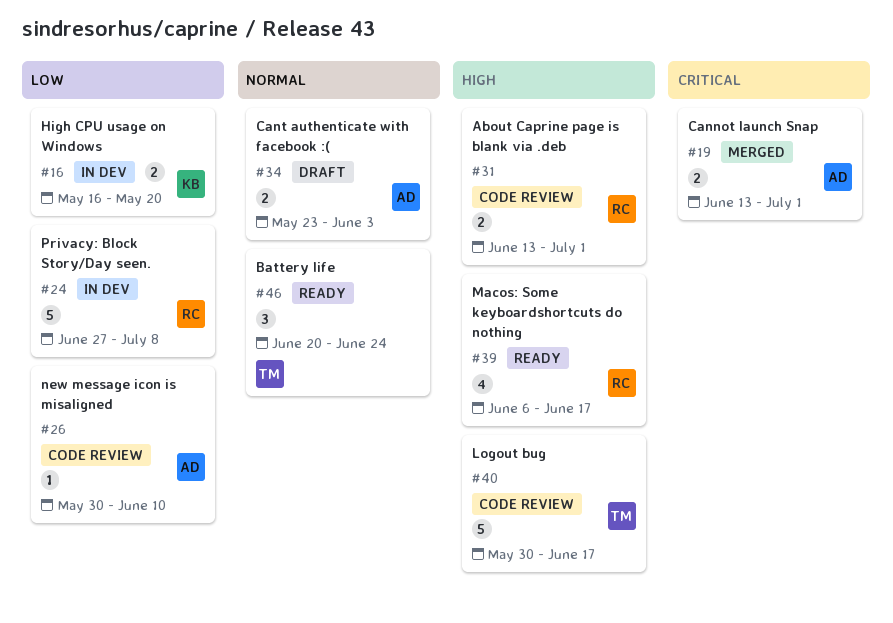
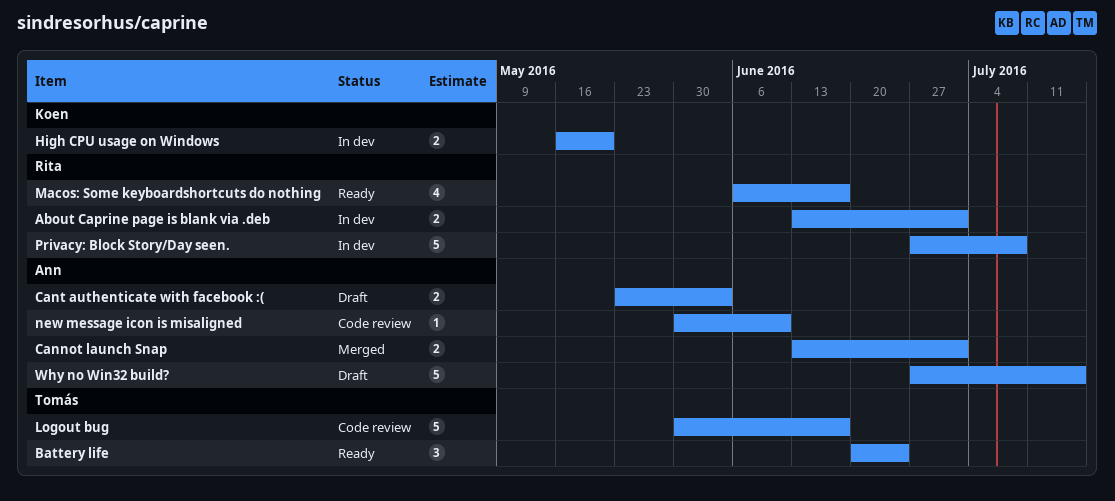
About Caprine page is blank via .deb, status: Code review -> In dev
Why no Win32 build?: none -> present

